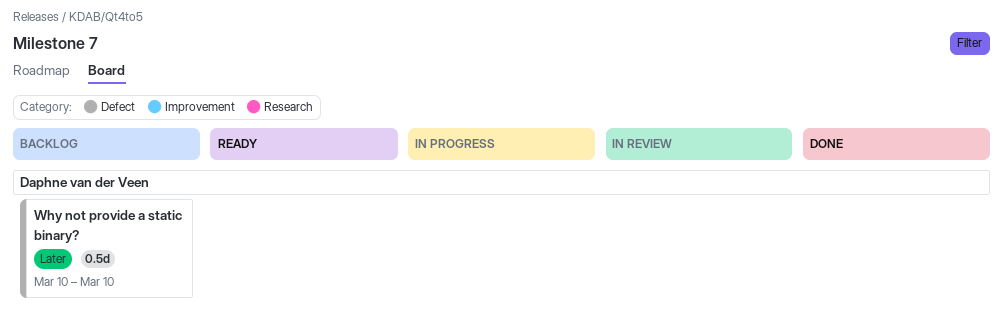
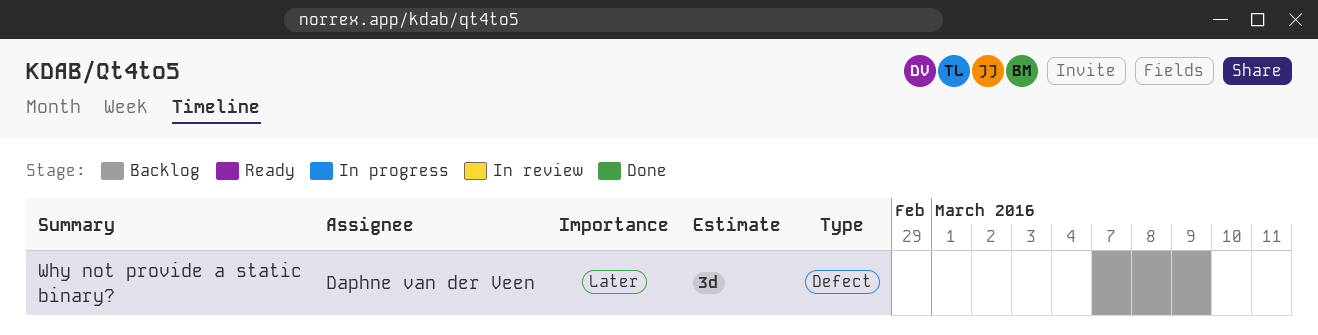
Why not provide a static binary?, estimate: 0.5d -> 3d
Why not provide a static binary?, start: Mar 10 -> Mar 7
Why not provide a static binary?, due: Mar 10 -> Mar 9

